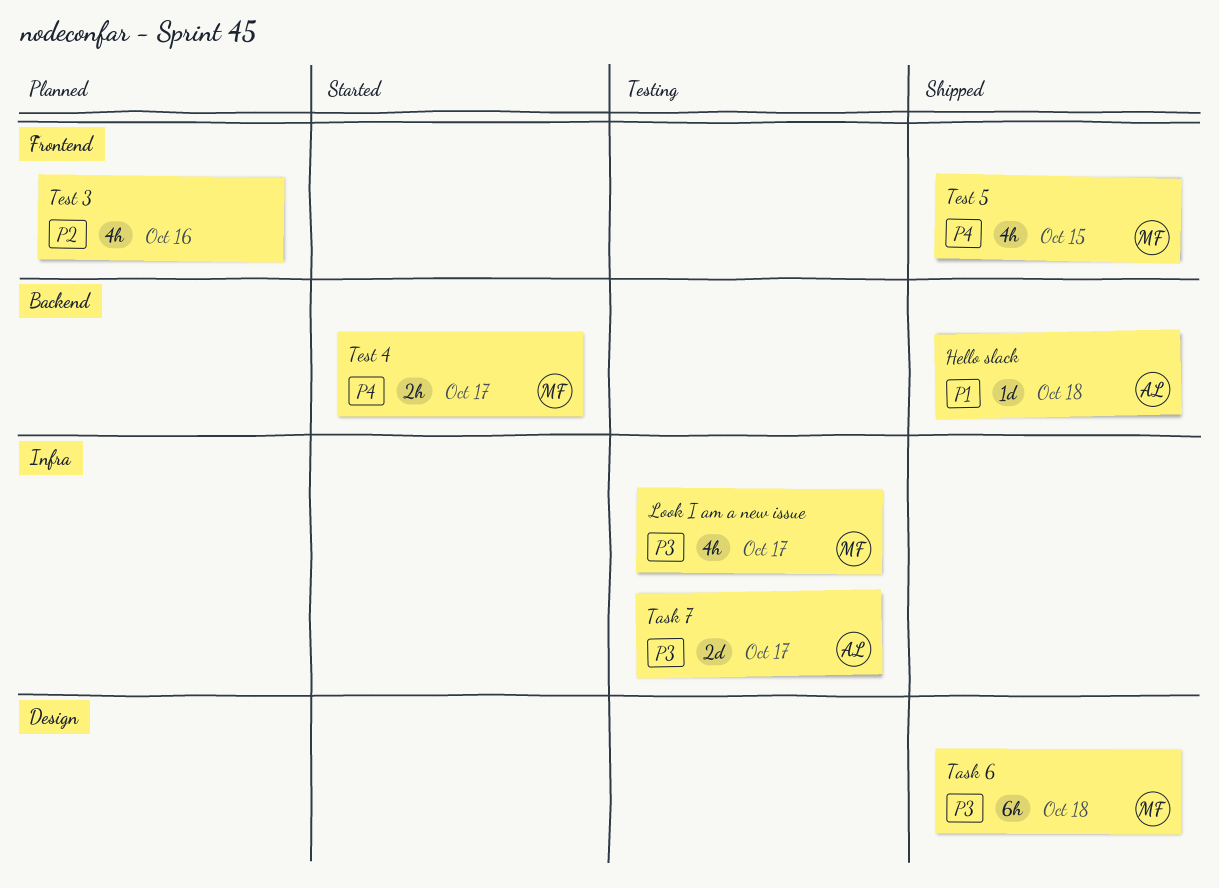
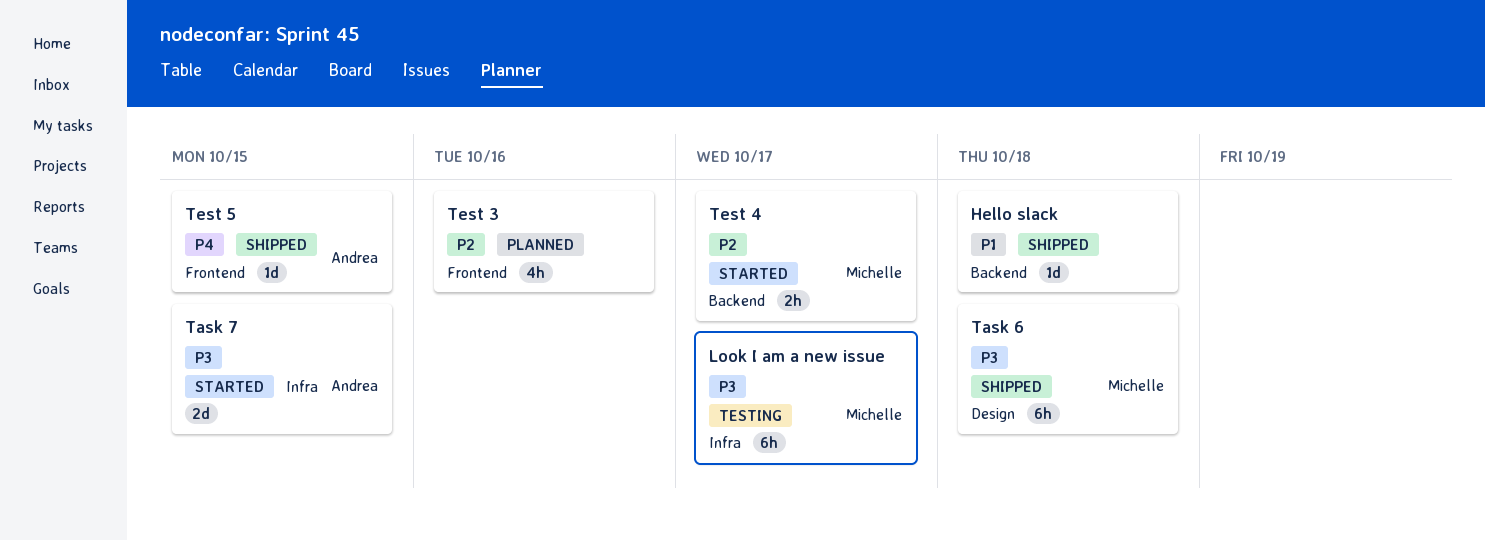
Hello slack, owner: Andrea -> none
Look I am a new issue, estimate: 4h -> 6h
Task 7, status: Testing -> Started
Task 7, due: Oct 17 -> Oct 15
Test 4, priority: P4 -> P2
Test 5, owner: Michelle -> Andrea
Test 5, estimate: 4h -> 1d

